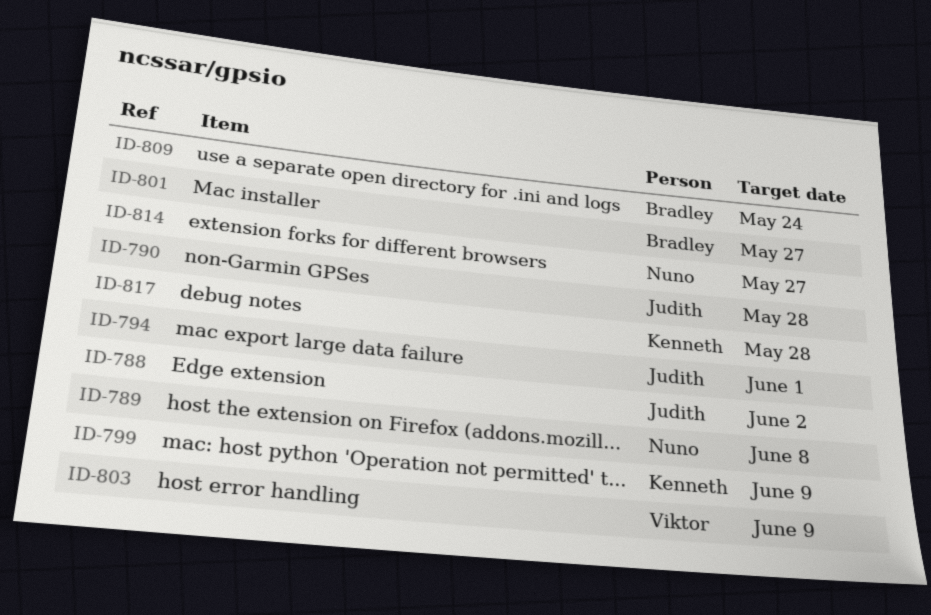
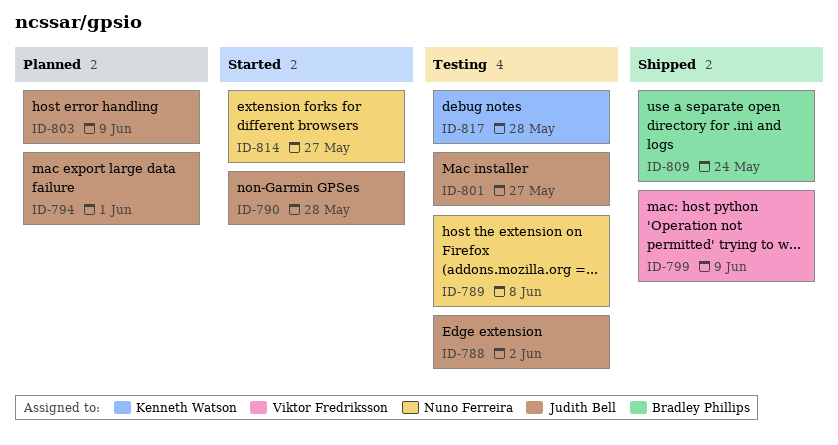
ID-799, owner: Kenneth Watson -> Viktor Fredriksson
ID-801, owner: Bradley Phillips -> Judith Bell
ID-803, owner: Viktor Fredriksson -> Judith Bell

